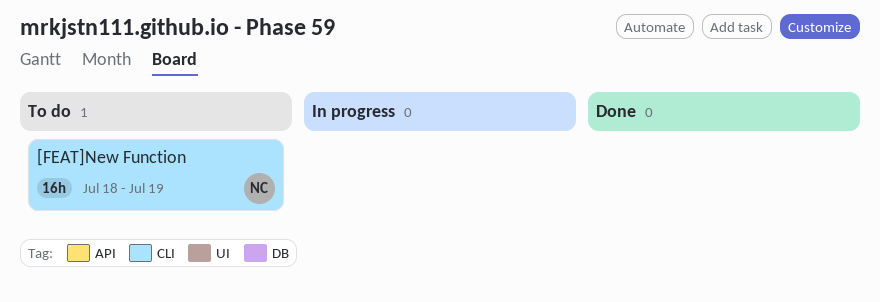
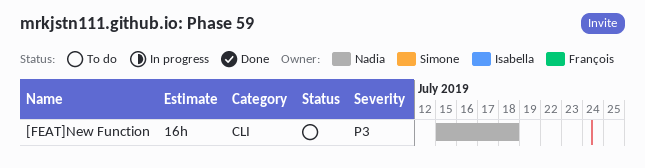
[FEAT]New Function, start: Jul 18 -> Jul 15
[FEAT]New Function, due: Jul 19 -> Jul 18

